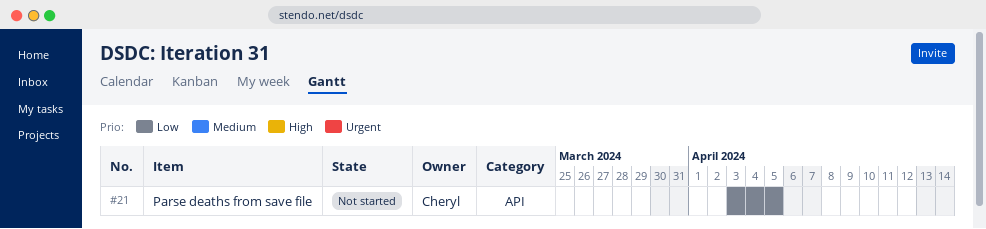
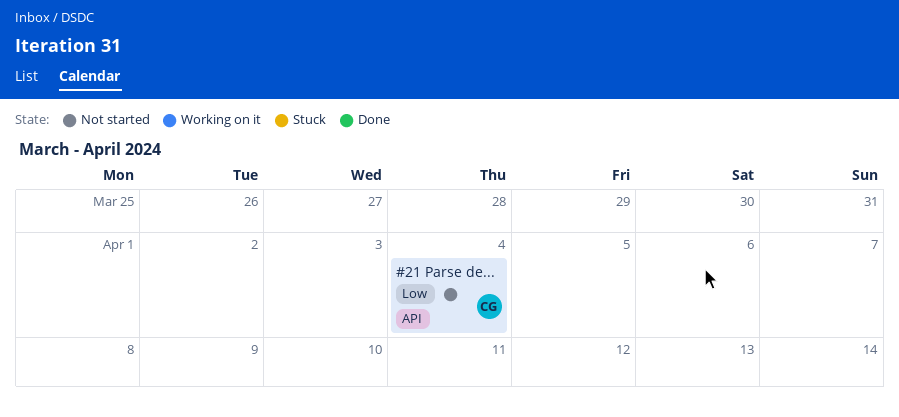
#21, due: Apr 5 -> Apr 4

